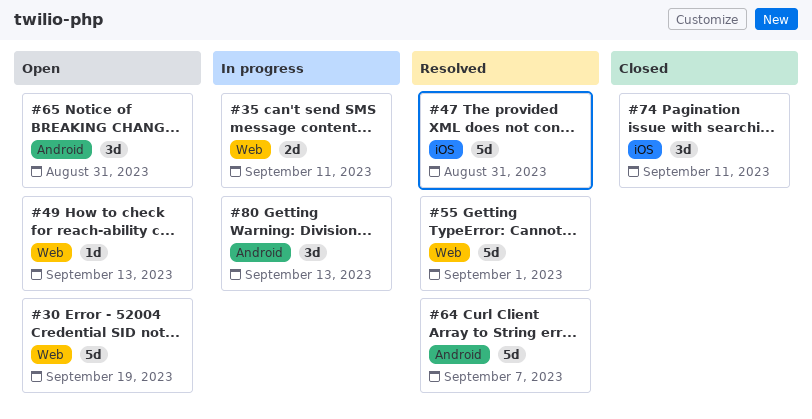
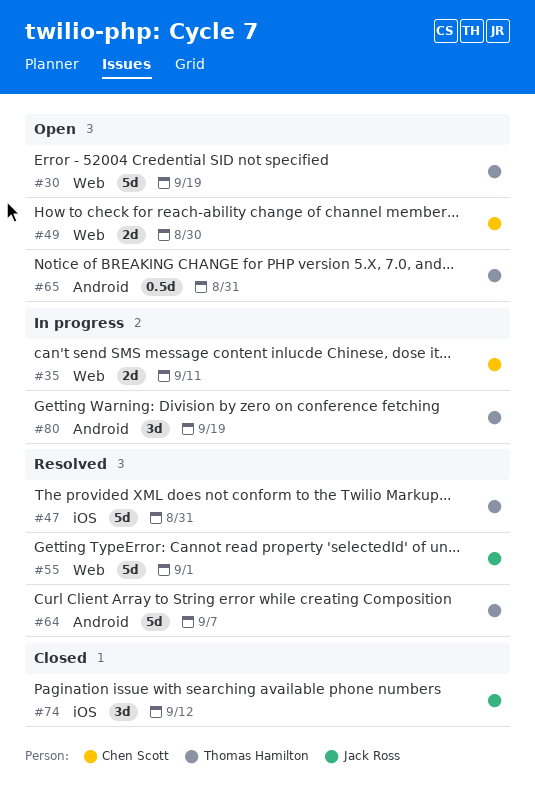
#49, estimate: 1d -> 2d
#49, due: Sep 13 -> Aug 30
#65, estimate: 3d -> 0.5d
#74, due: Sep 11 -> Sep 12
#80, due: Sep 13 -> Sep 19

